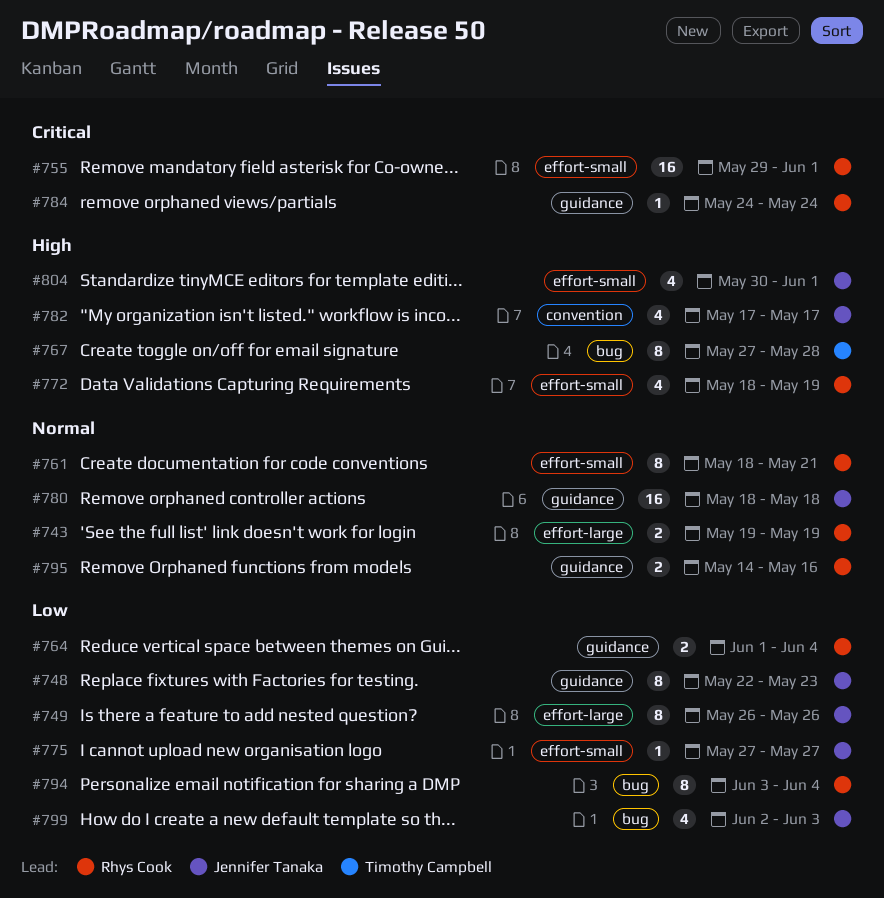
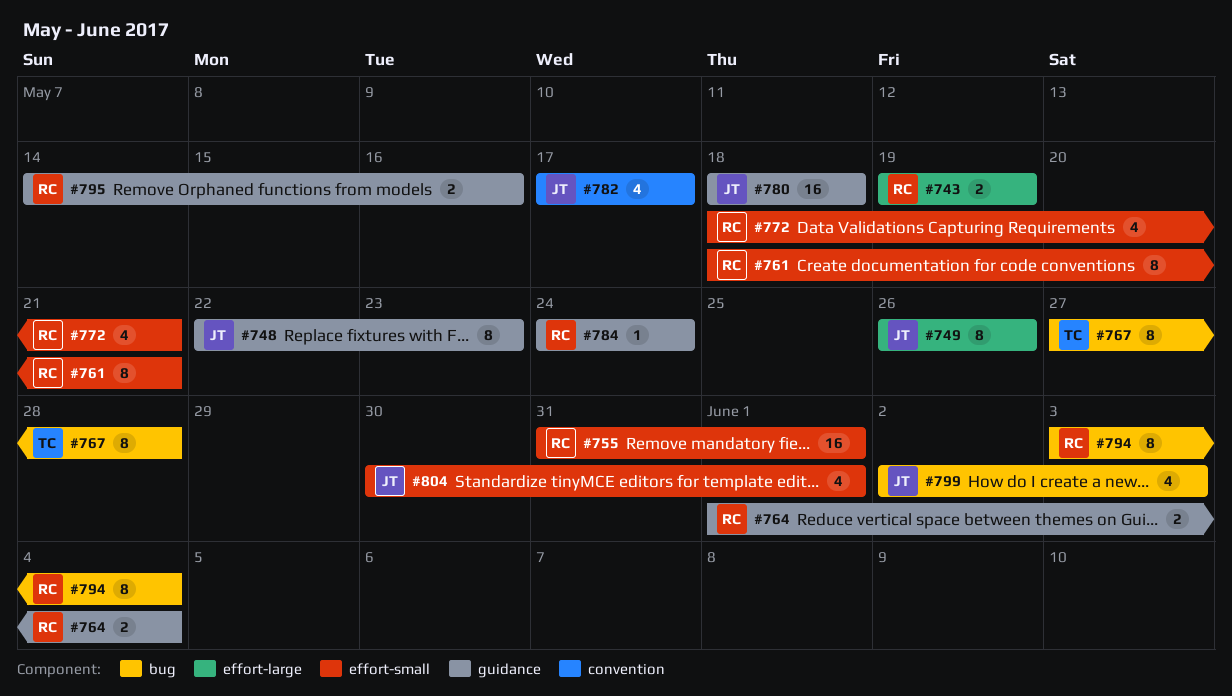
#755, start: May 29 -> May 31
#772, due: May 19 -> May 21
#775: present -> none

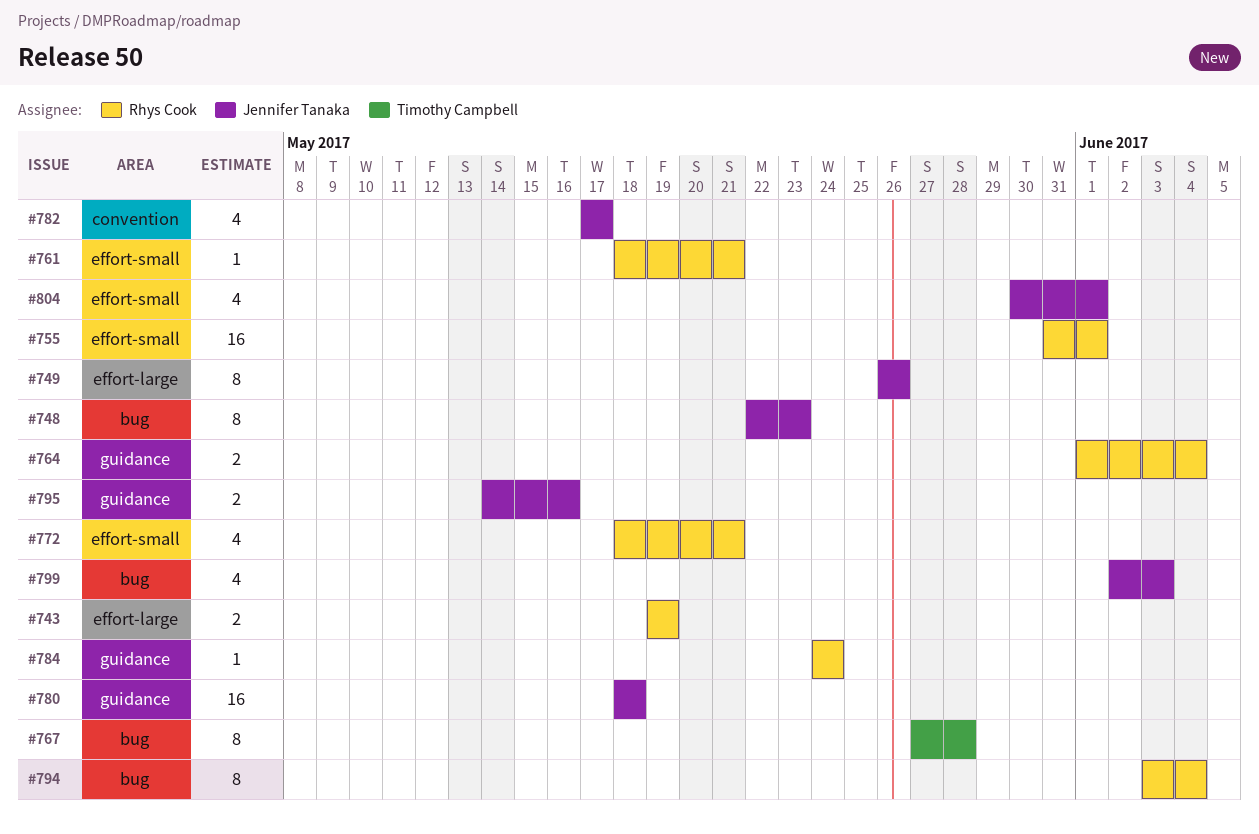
#748, label: guidance -> bug
#761, estimate: 8 -> 1
#795, owner: Rhys Cook -> Jennifer Tanaka

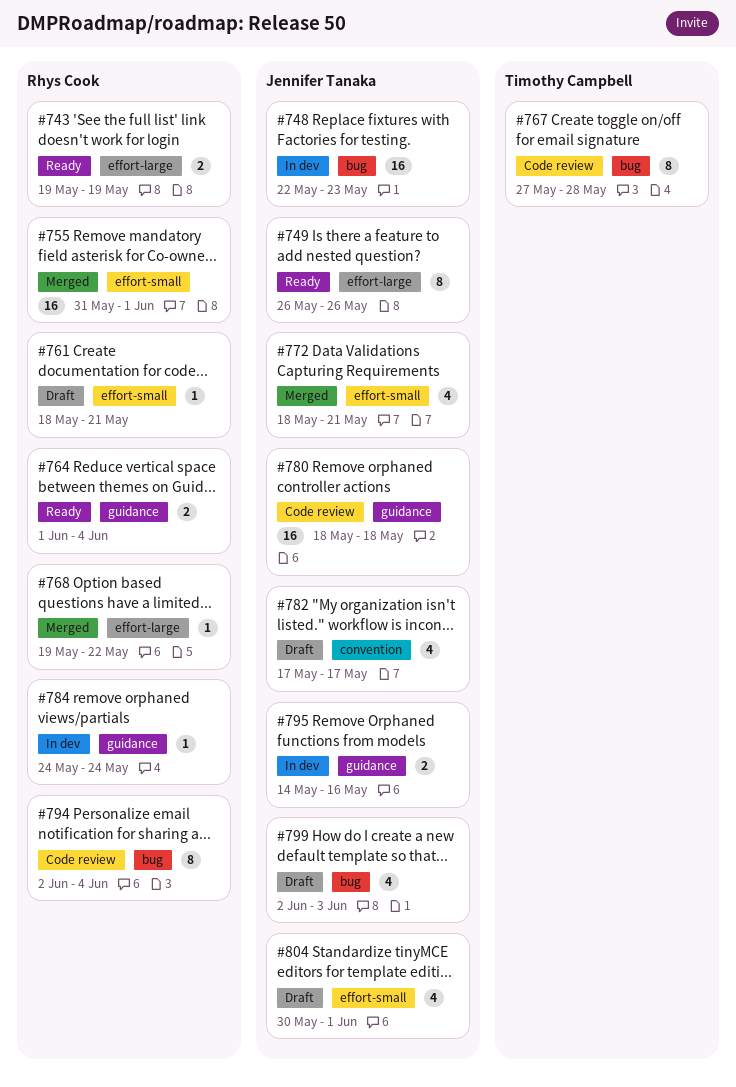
#748, estimate: 8 -> 16
#768: none -> present
#772, owner: Rhys Cook -> Jennifer Tanaka
#794, start: Jun 3 -> Jun 2

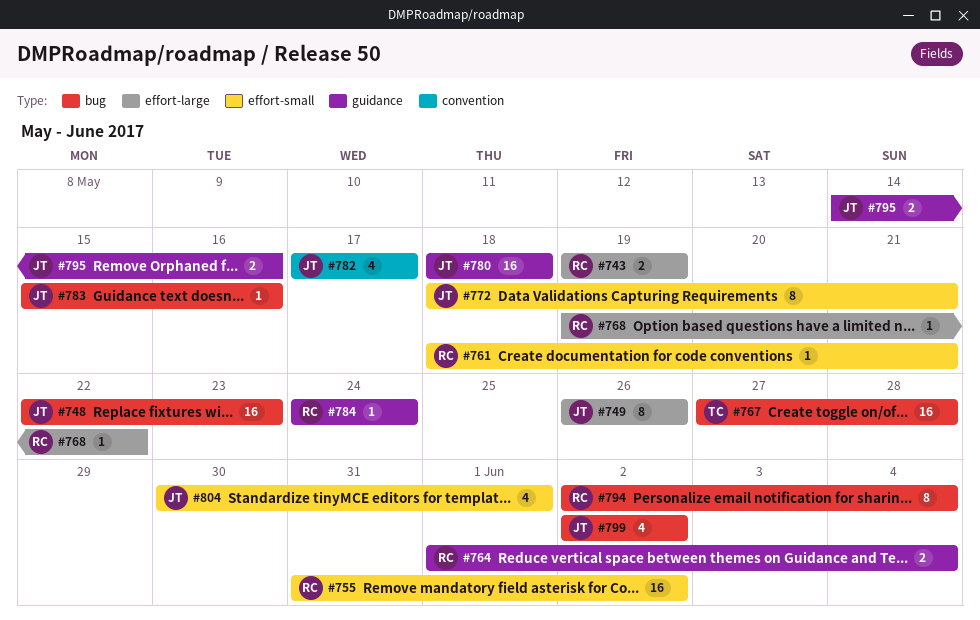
#755, due: Jun 1 -> Jun 2
#767, estimate: 8 -> 16
#772, estimate: 4 -> 8
#783: none -> present
#799, due: Jun 3 -> Jun 2

